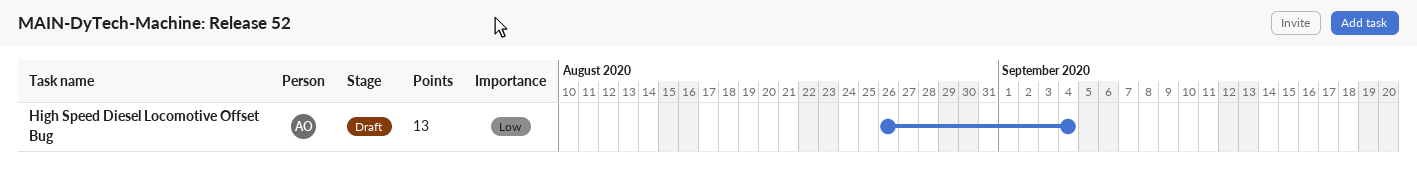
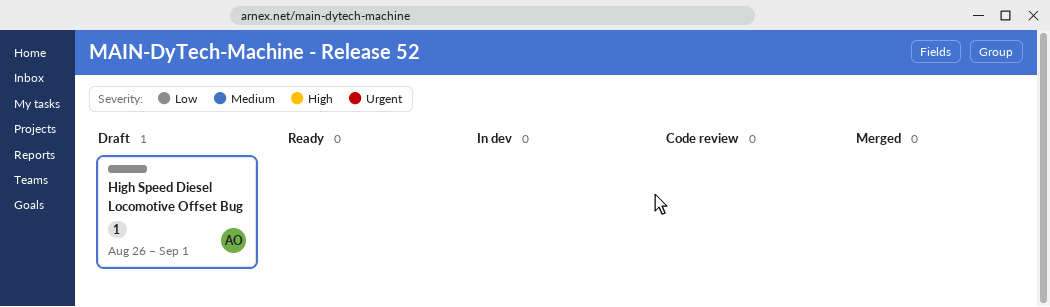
High Speed Diesel Locomotive Offset Bug, estimate: 13 -> 1
High Speed Diesel Locomotive Offset Bug, due: Sep 4 -> Sep 1

